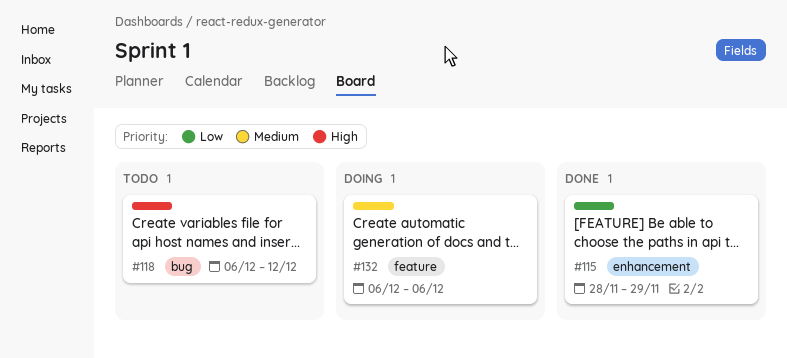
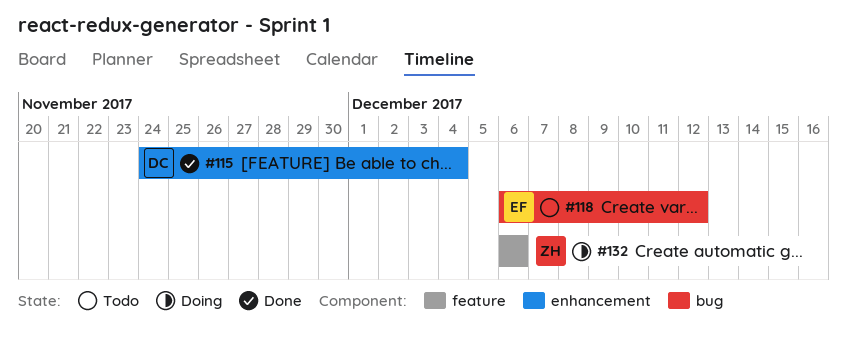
#115, start: Nov 28 -> Nov 24
#115, due: Nov 29 -> Dec 4

